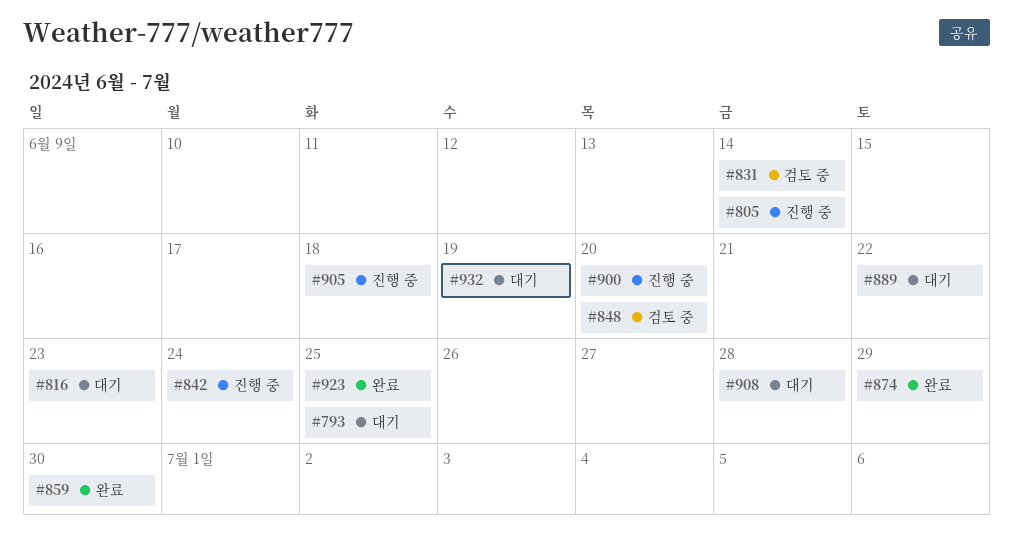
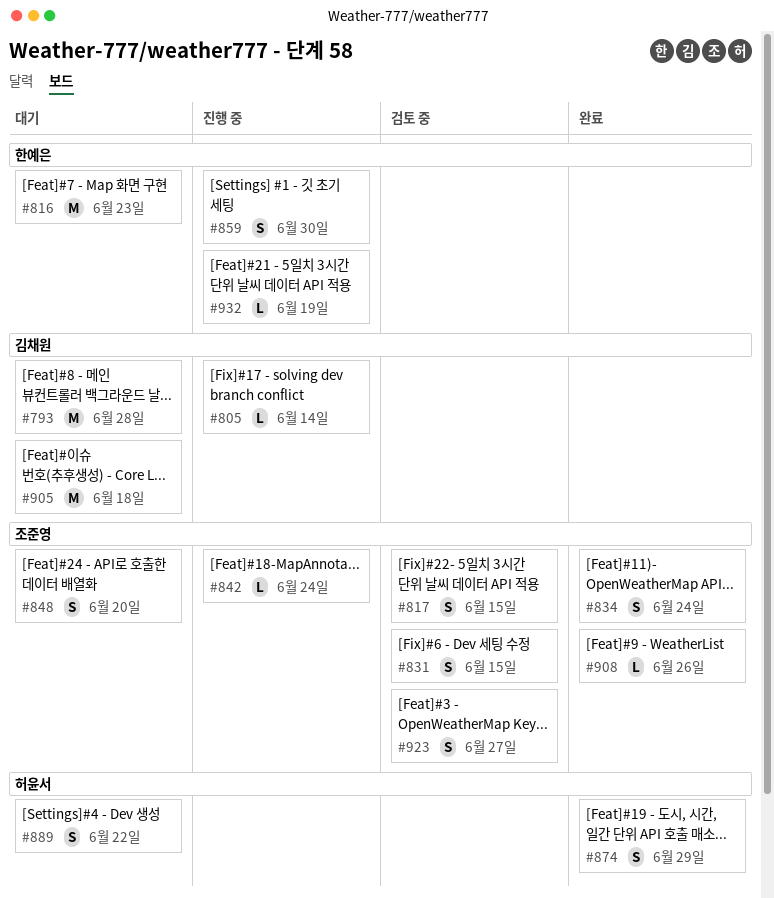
#793, due: Jun 25 -> Jun 28
#817: none -> present
#831, due: Jun 14 -> Jun 15
#834: none -> present
#848, status: 검토 중 -> 대기
#859, status: 완료 -> 진행 중
#900: present -> none
#905, status: 진행 중 -> 대기
#908, status: 대기 -> 완료
#908, due: Jun 28 -> Jun 26
#923, status: 완료 -> 검토 중
#923, due: Jun 25 -> Jun 27
#932, status: 대기 -> 진행 중

